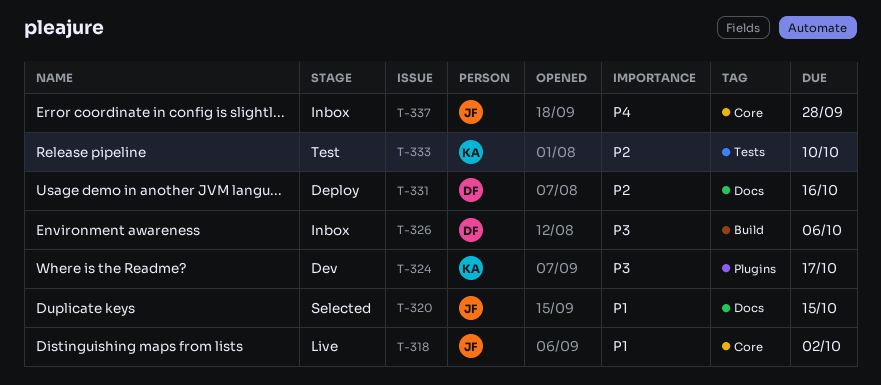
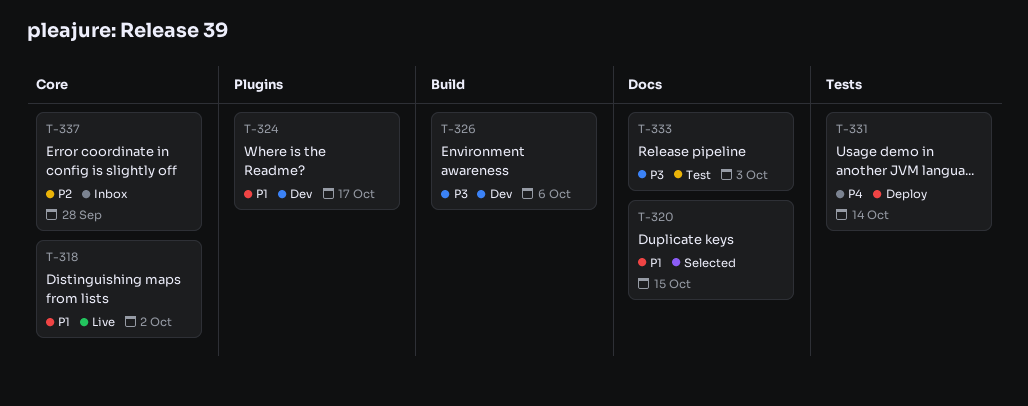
T-324, priority: P3 -> P1
T-326, status: Inbox -> Dev
T-331, priority: P2 -> P4
T-331, label: Docs -> Tests
T-331, due: Oct 16 -> Oct 14
T-333, priority: P2 -> P3
T-333, label: Tests -> Docs
T-333, due: Oct 10 -> Oct 3
T-337, priority: P4 -> P2

